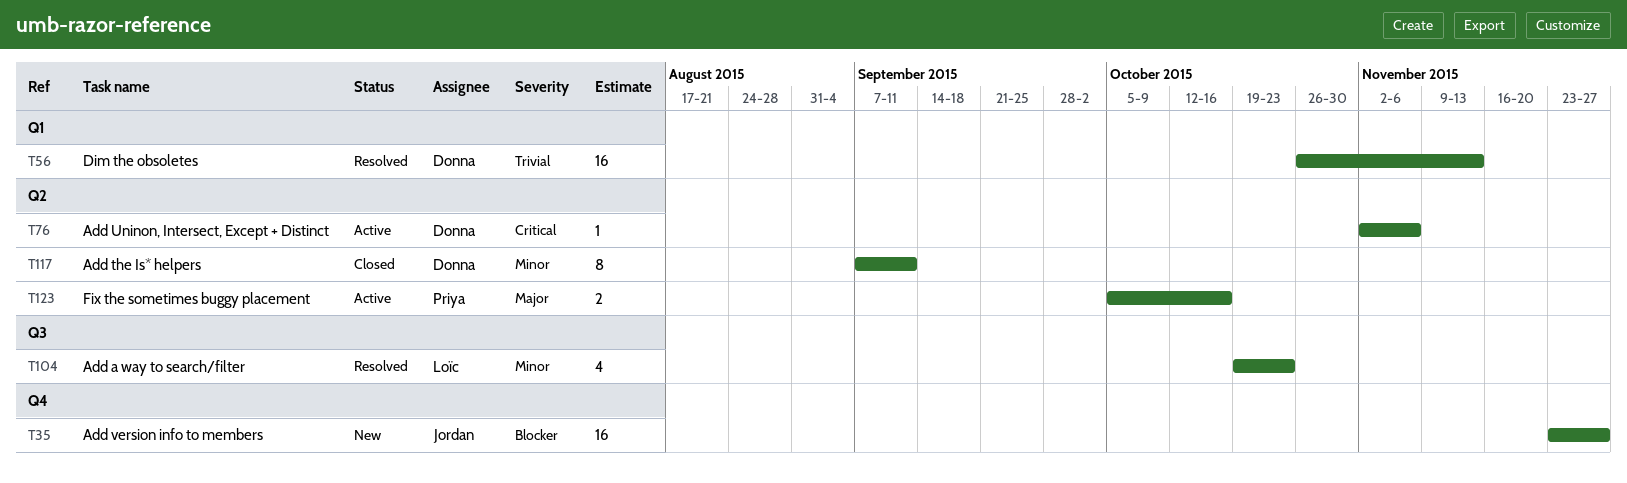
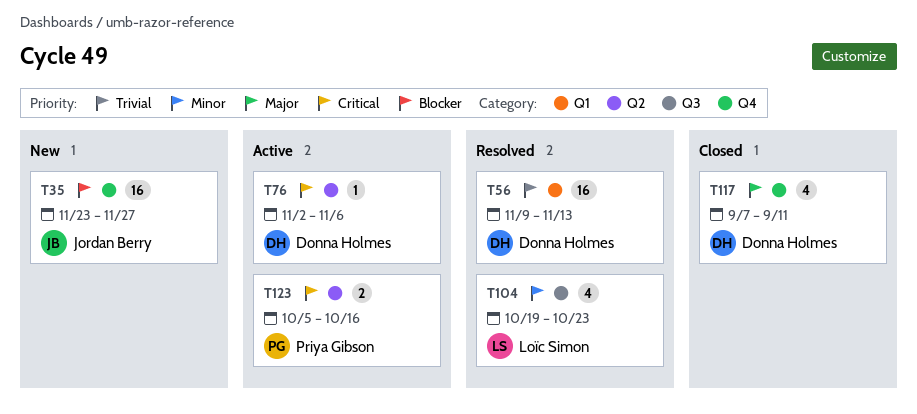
T56, start: Oct 26 -> Nov 9
T117, priority: Minor -> Major
T117, label: Q2 -> Q4
T117, estimate: 8 -> 4
T123, priority: Major -> Critical

